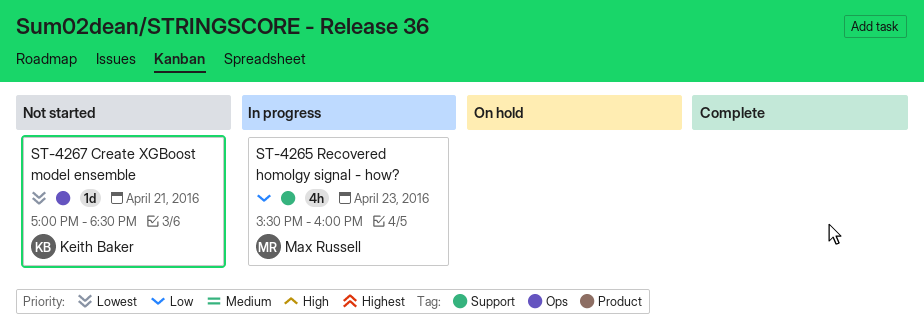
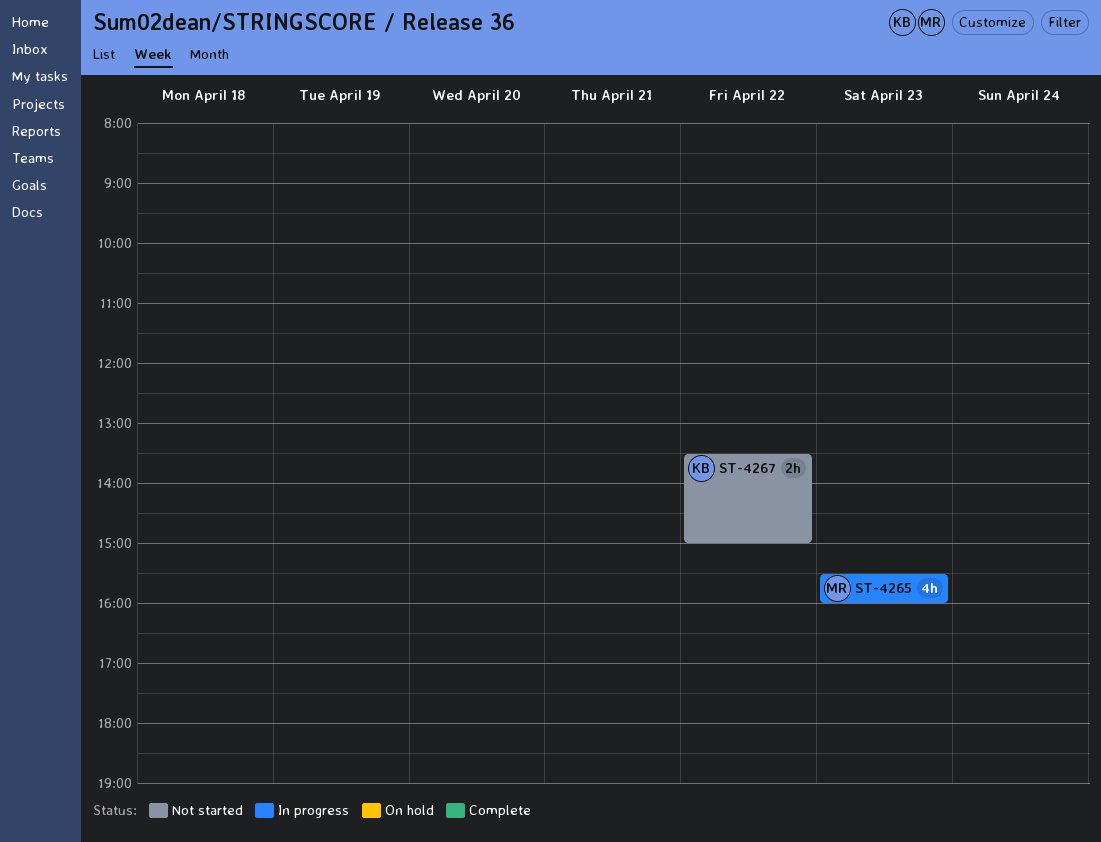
ST-4267, estimate: 1d -> 2h
ST-4267, day: Apr 21 -> Apr 22
ST-4267, begins: 17:00 -> 13:30
ST-4267, ends: 18:30 -> 15:00

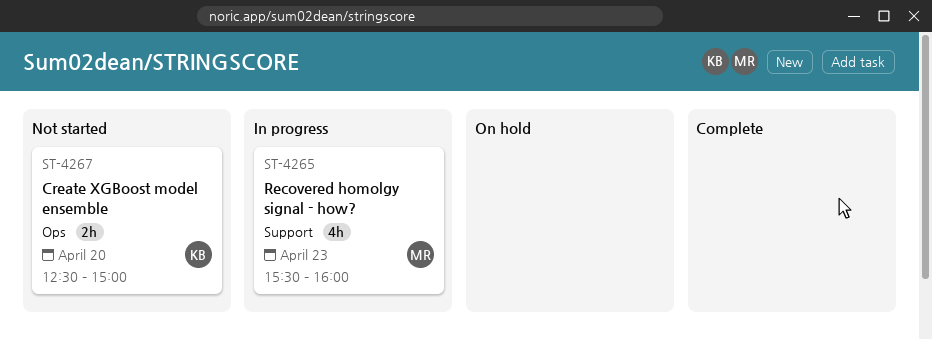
ST-4267, day: Apr 22 -> Apr 20
ST-4267, begins: 13:30 -> 12:30

